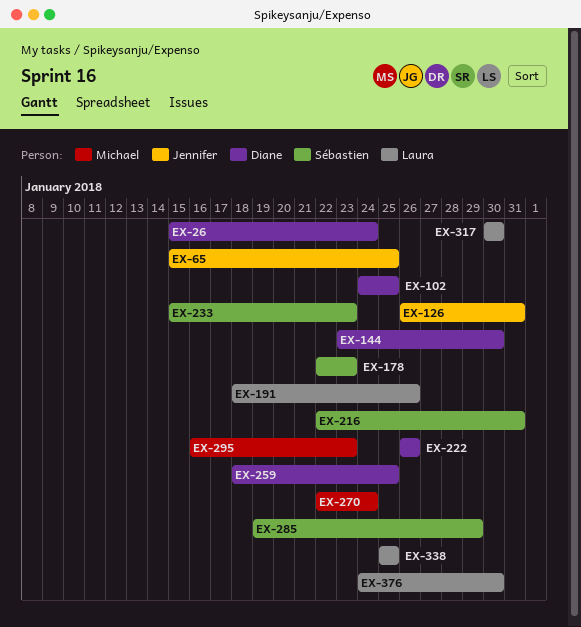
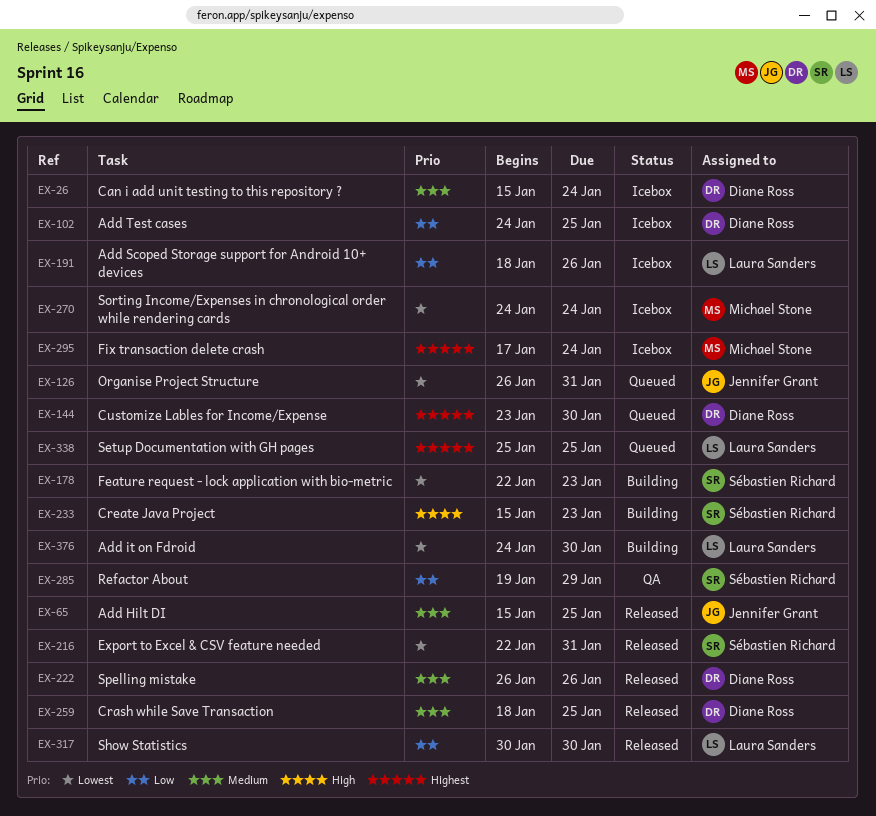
EX-270, start: Jan 22 -> Jan 24
EX-295, start: Jan 16 -> Jan 17
EX-295, due: Jan 23 -> Jan 24

